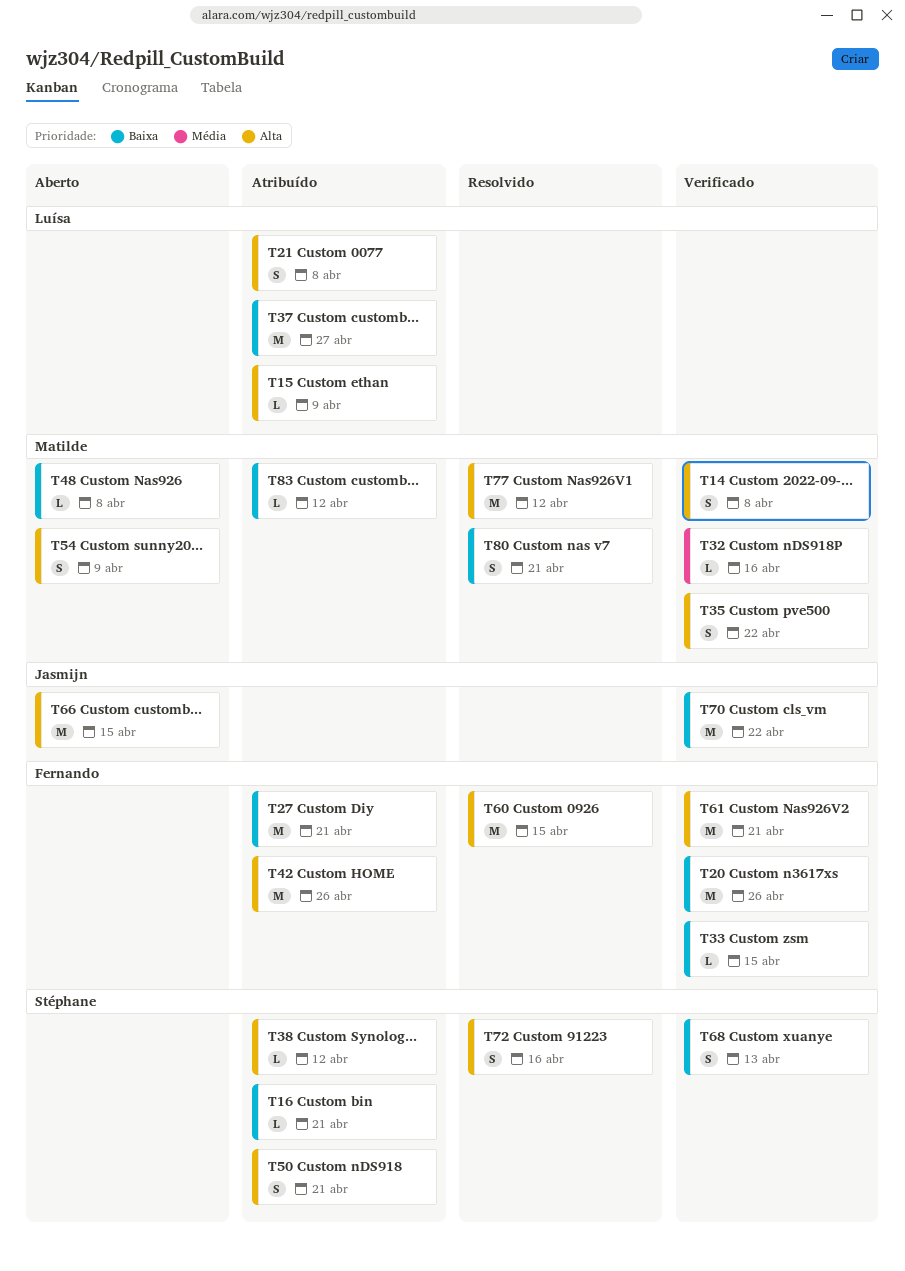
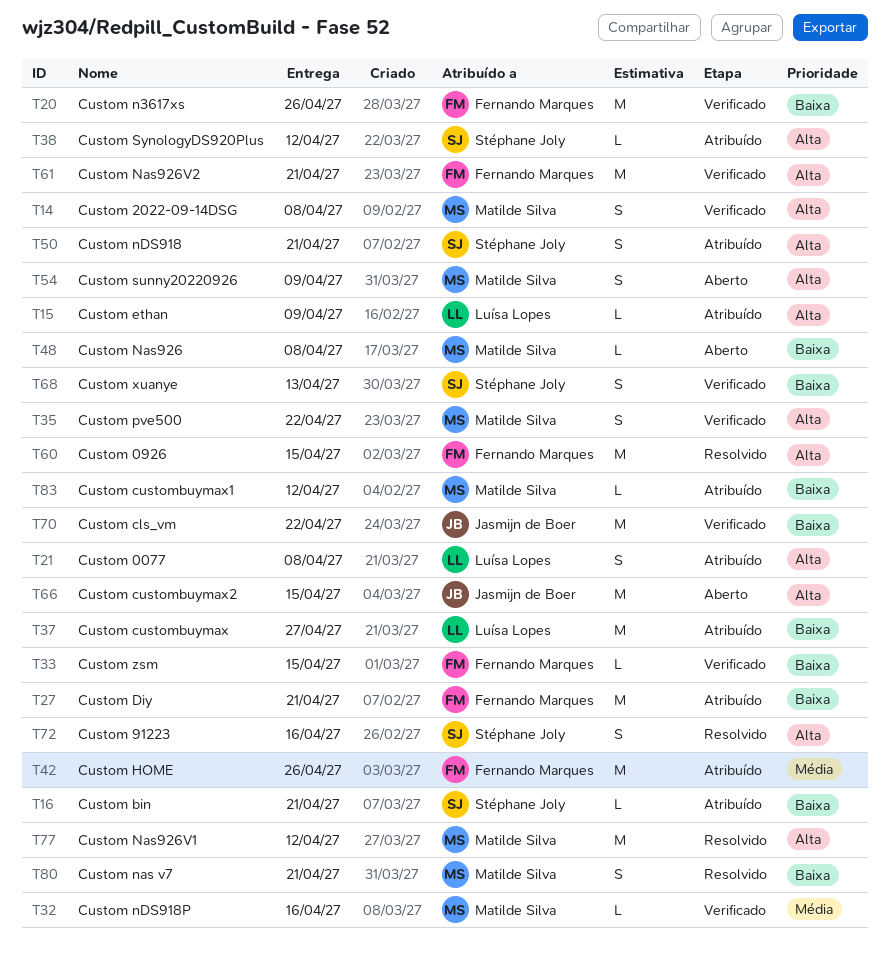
T42, priority: Alta -> Média

